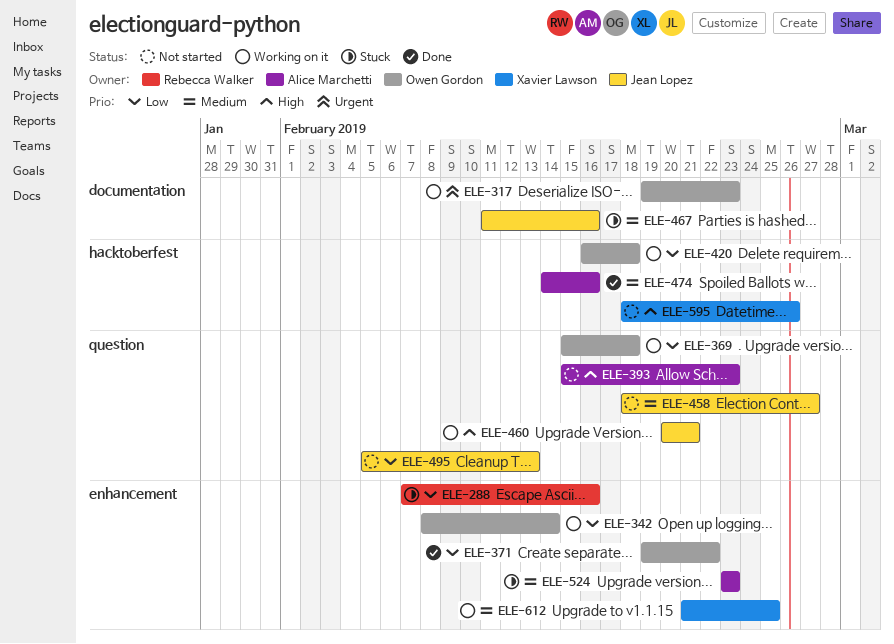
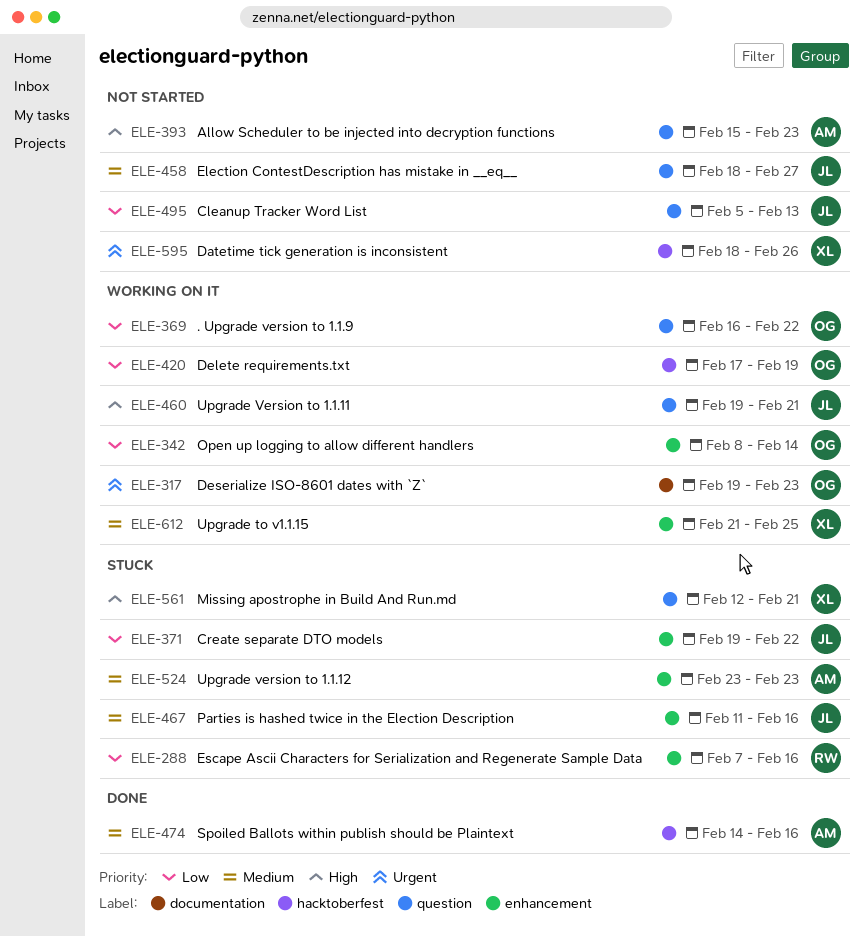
ELE-369, start: Feb 15 -> Feb 16
ELE-369, due: Feb 18 -> Feb 22
ELE-371, status: Done -> Stuck
ELE-371, owner: Owen Gordon -> Jean Lopez
ELE-420, start: Feb 16 -> Feb 17
ELE-420, due: Feb 18 -> Feb 19
ELE-460, start: Feb 20 -> Feb 19
ELE-467, label: documentation -> enhancement
ELE-561: none -> present
ELE-595, priority: High -> Urgent

